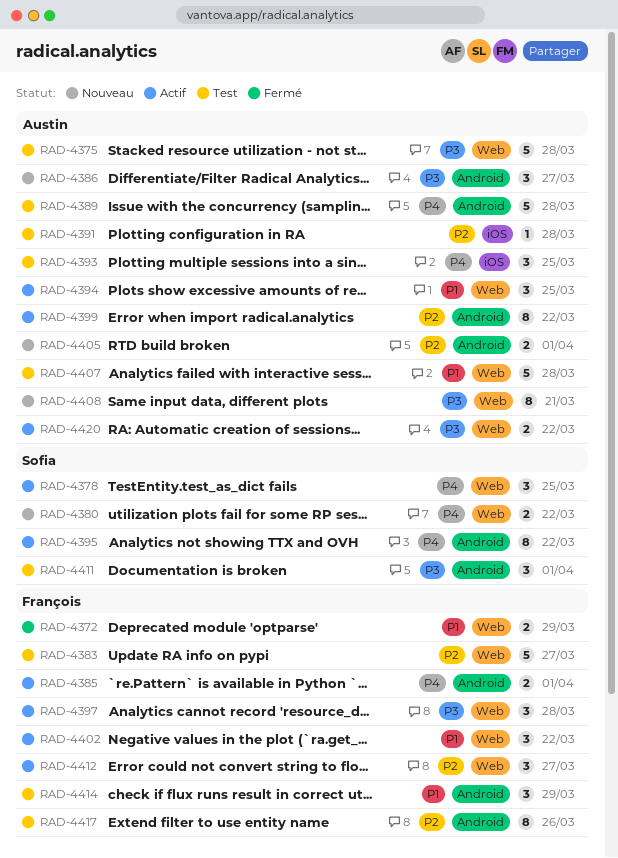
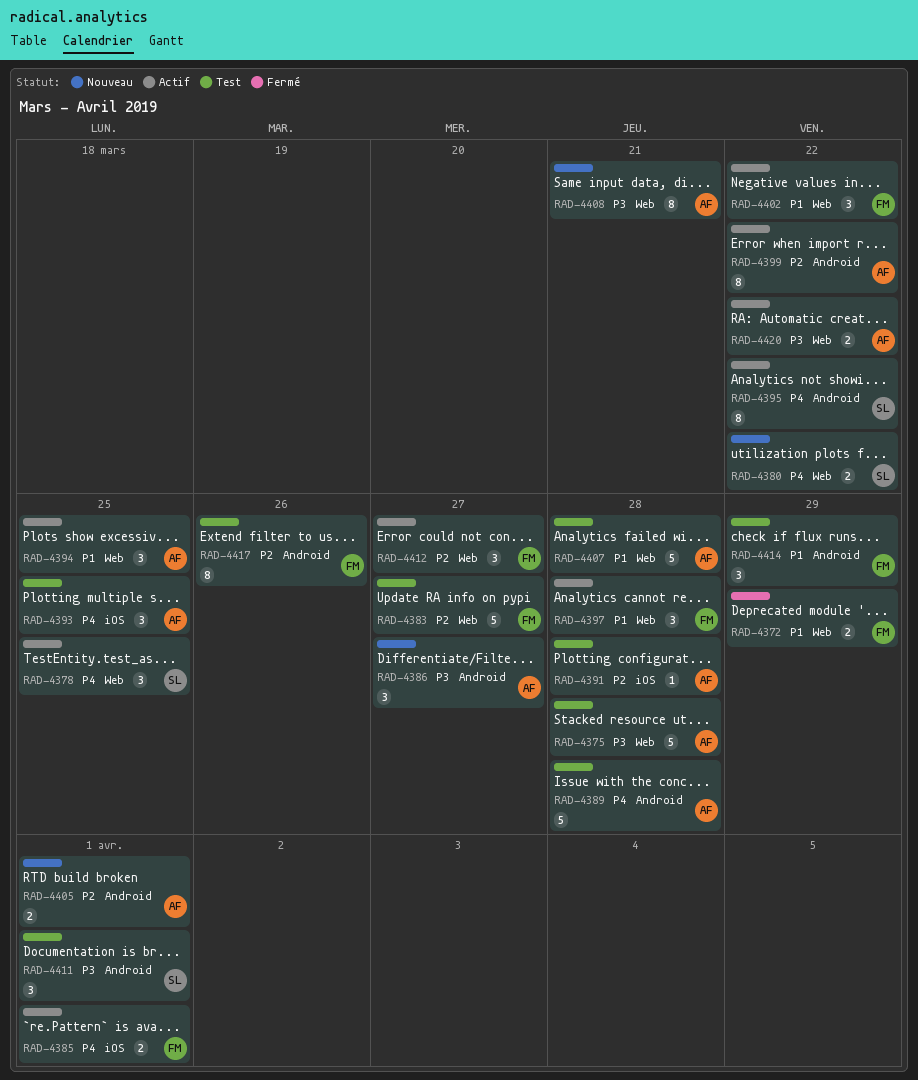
RAD-4385, label: Android -> iOS
RAD-4397, priority: P3 -> P1

